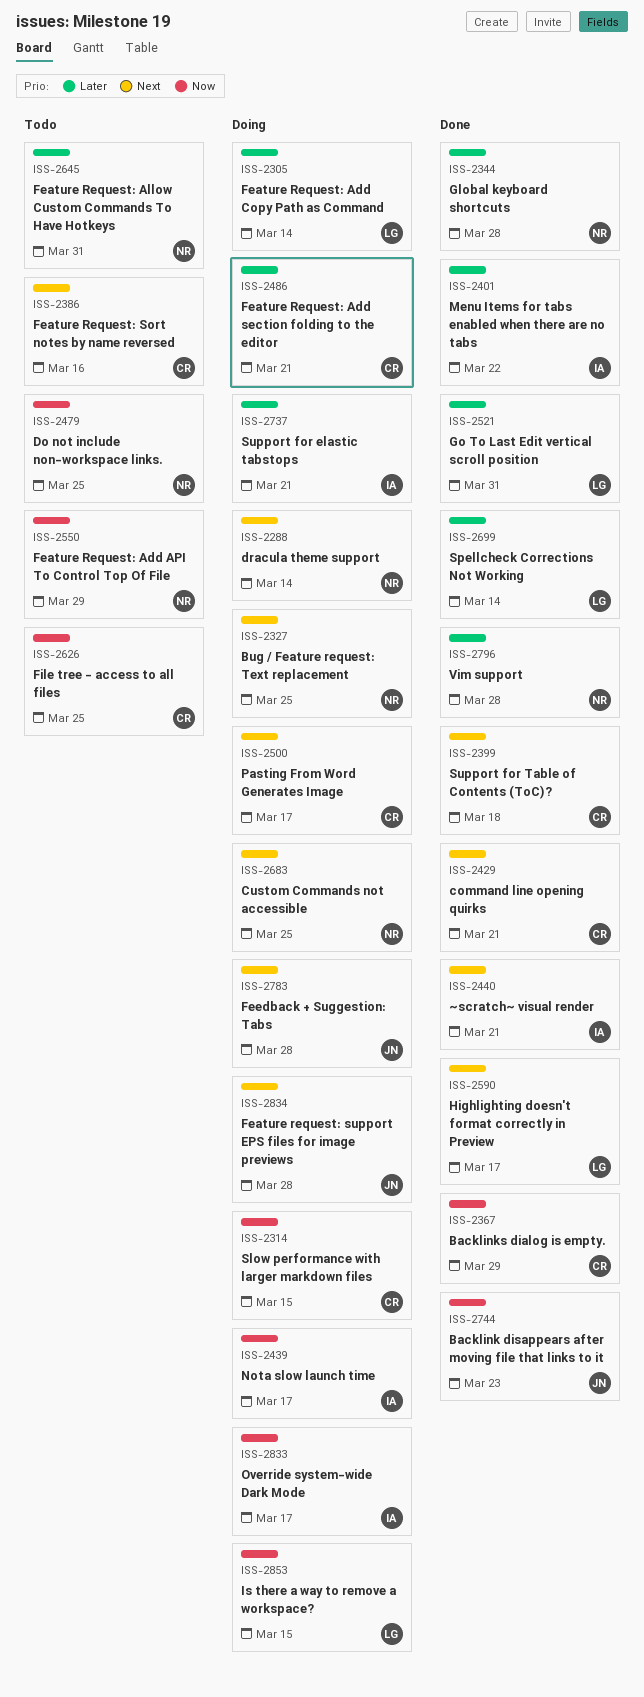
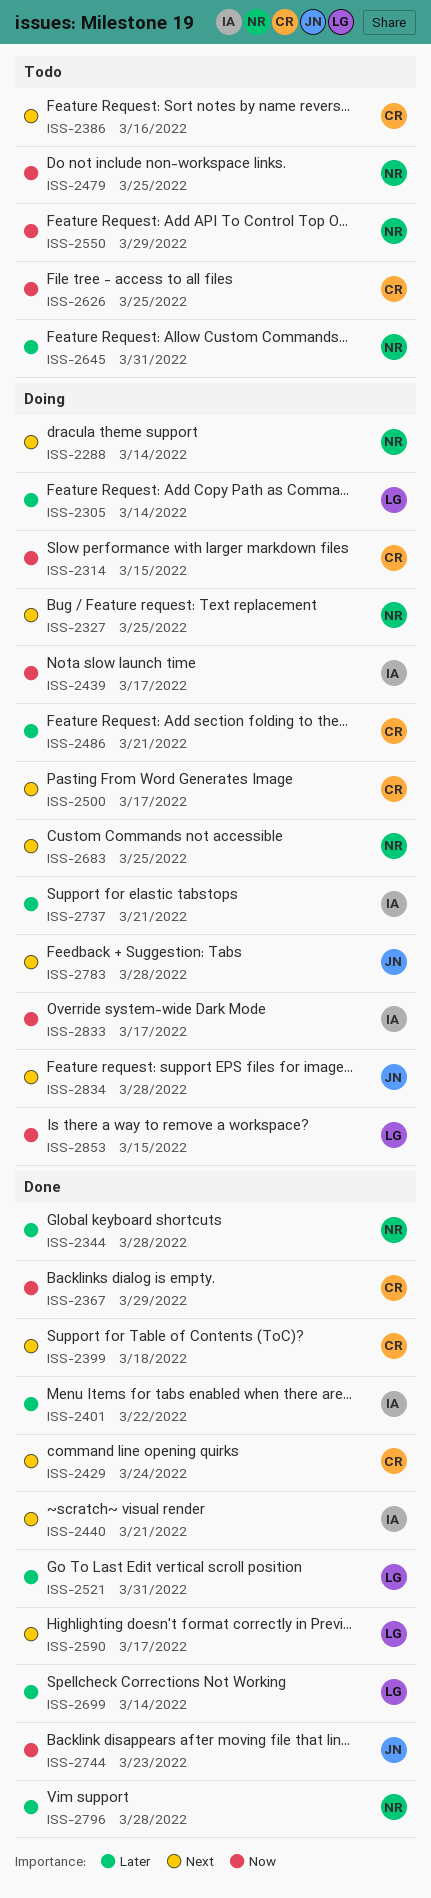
ISS-2429, due: Mar 21 -> Mar 24

